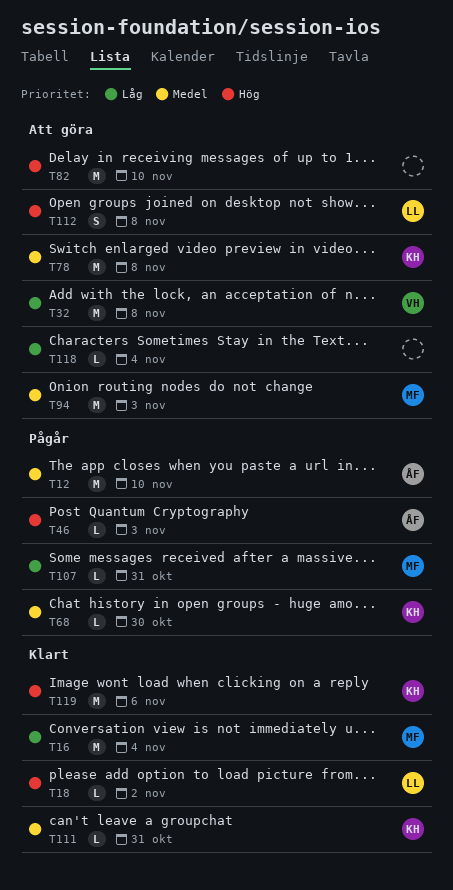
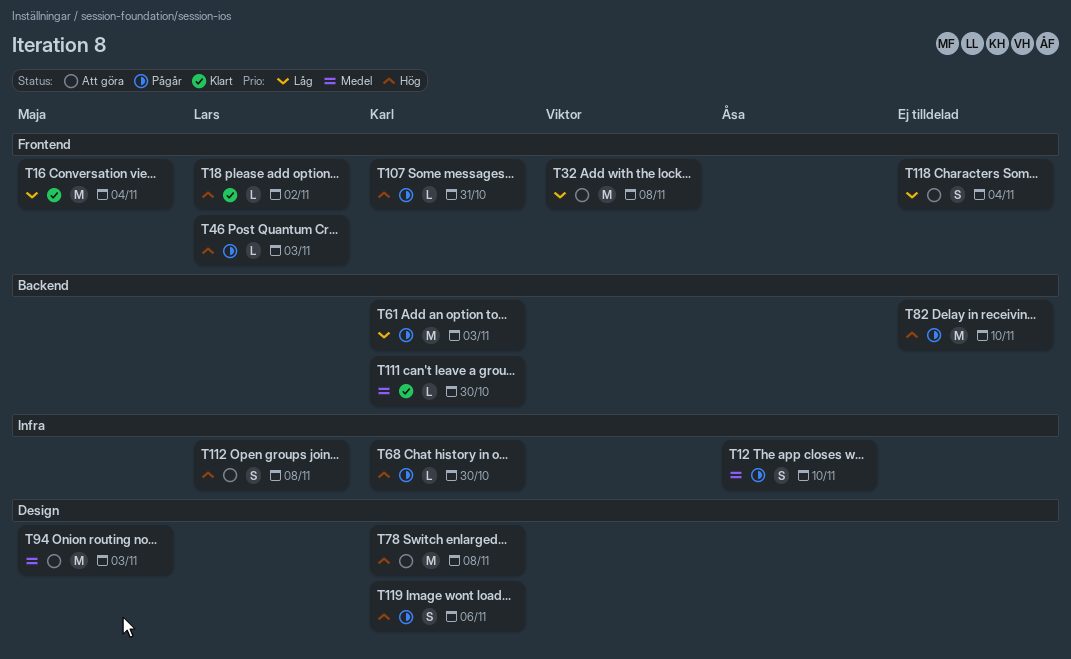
T12, estimate: M -> S
T46, owner: Åsa -> Lars
T61: none -> present
T68, priority: Medel -> Hög
T78, priority: Medel -> Hög
T82, status: Att göra -> Pågår
T107, owner: Maja -> Karl
T107, priority: Låg -> Hög
T111, due: Oct 31 -> Oct 30
T118, estimate: L -> S
T119, status: Klart -> Pågår
T119, estimate: M -> S

